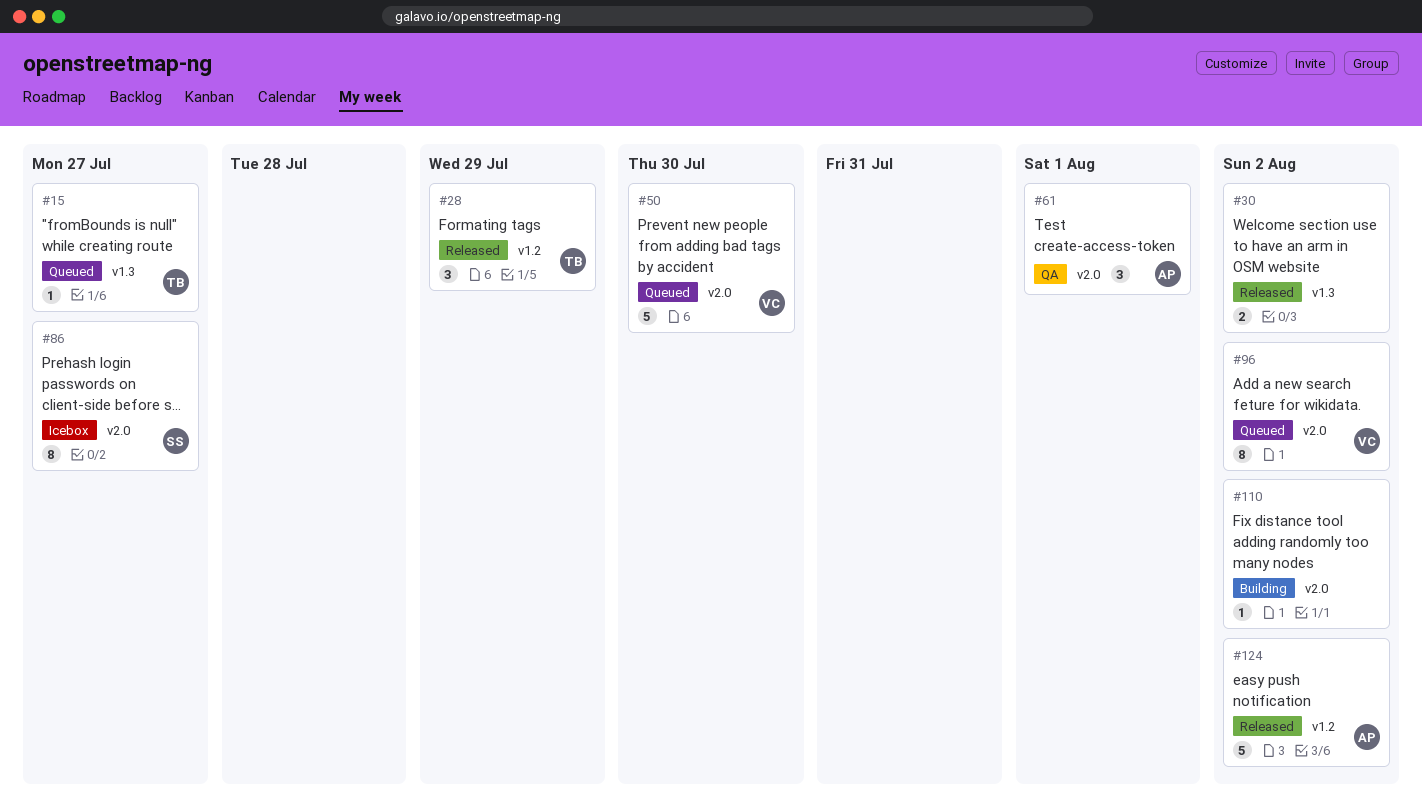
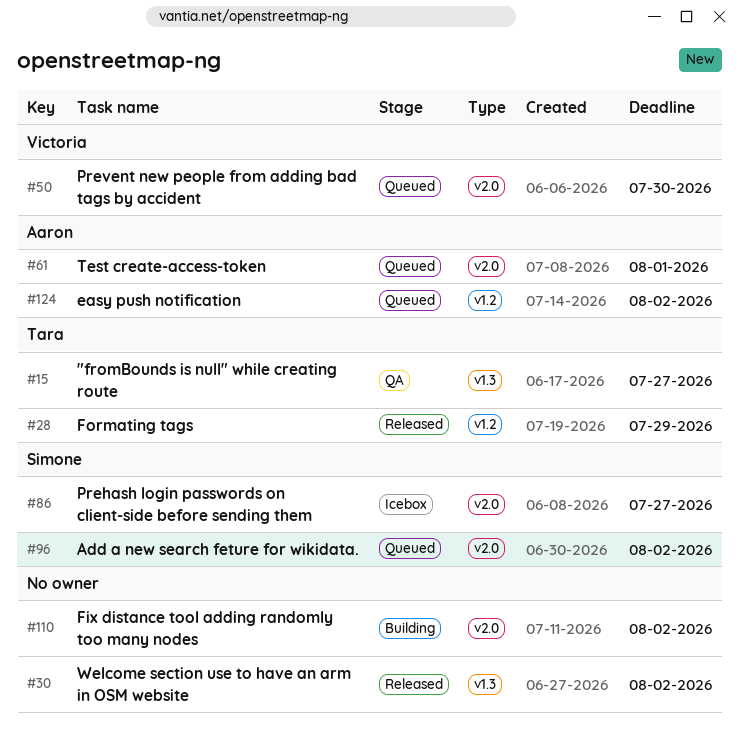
#15, status: Queued -> QA
#61, status: QA -> Queued
#96, owner: Victoria -> Simone
#124, status: Released -> Queued

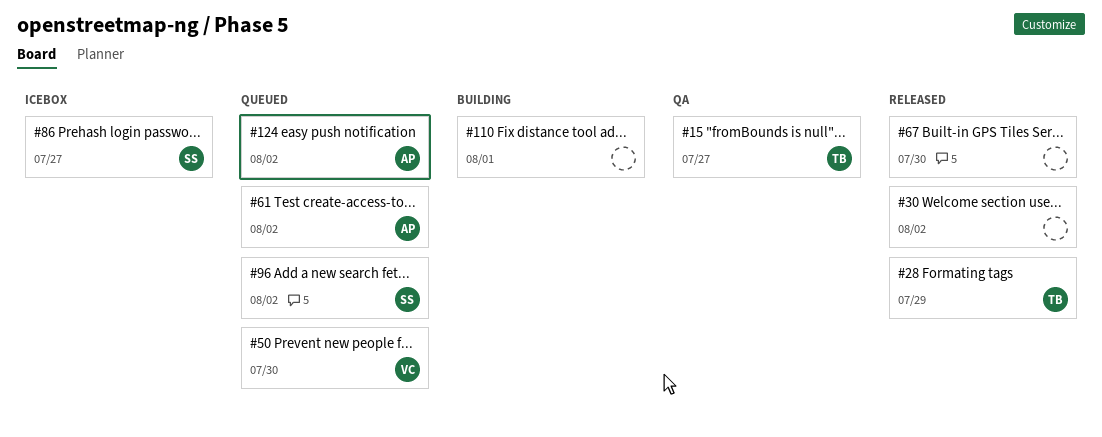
#61, due: Aug 1 -> Aug 2
#67: none -> present
#110, due: Aug 2 -> Aug 1

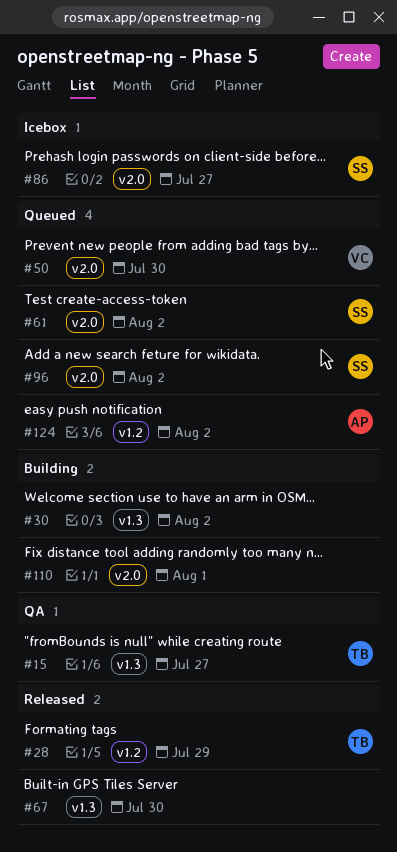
#30, status: Released -> Building
#61, owner: AP -> SS

